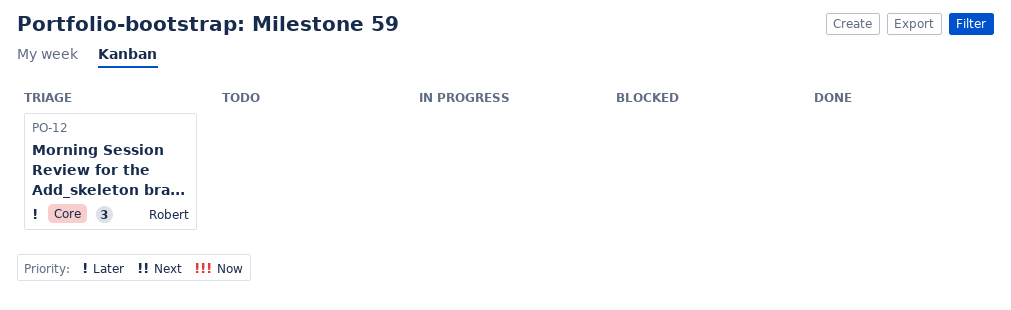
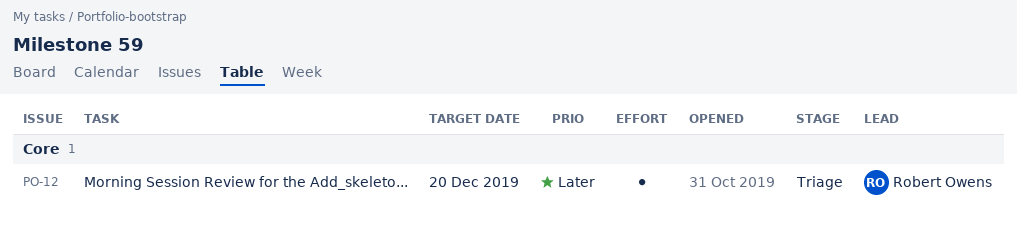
PO-12, estimate: 3 -> 1

